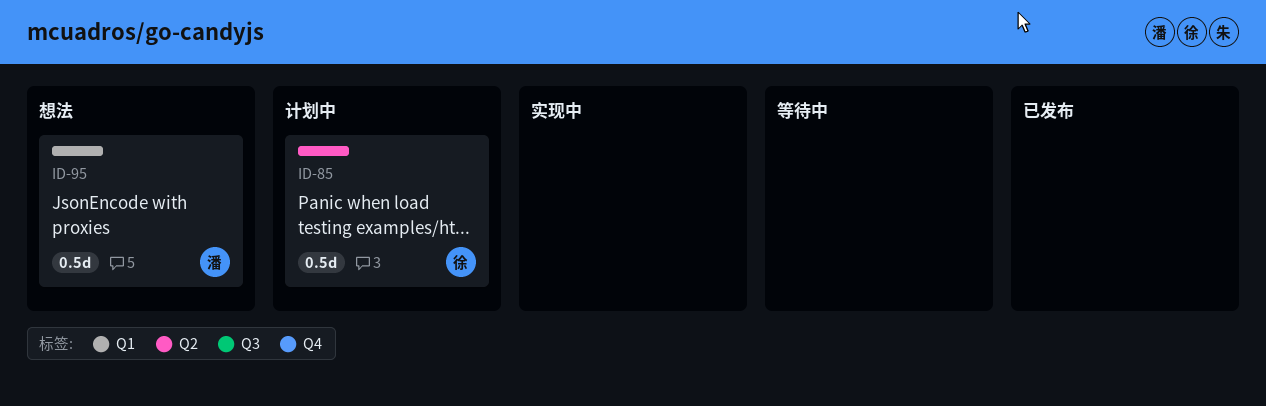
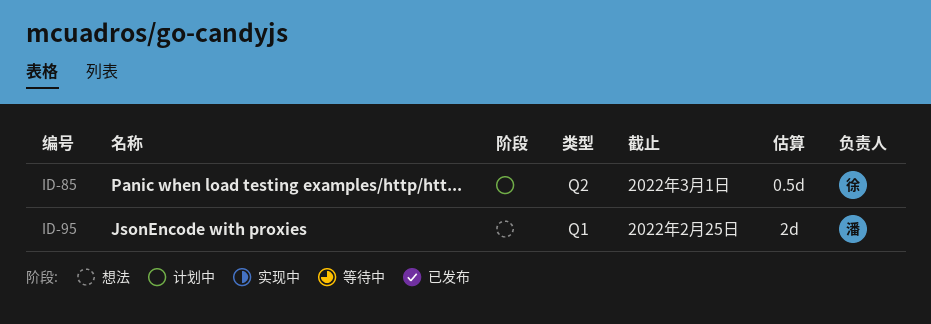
ID-95, estimate: 0.5d -> 2d

